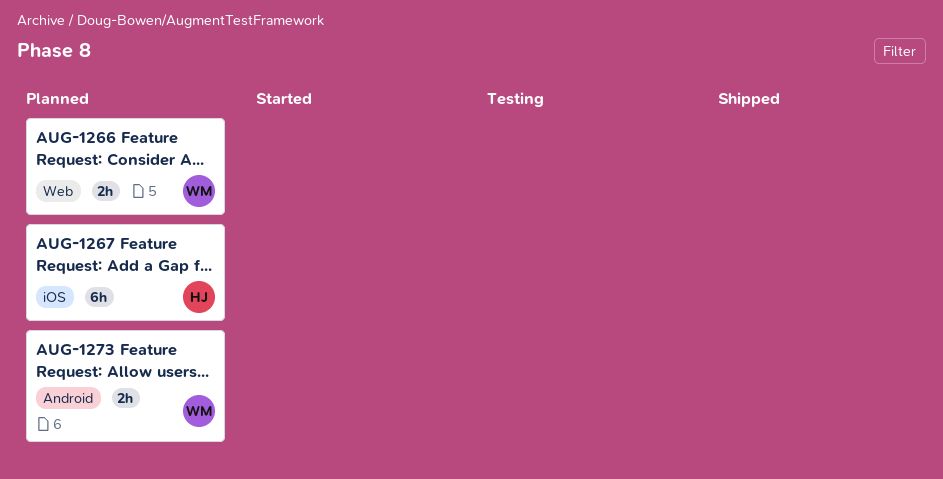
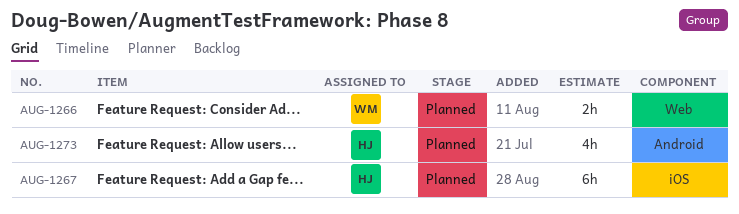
AUG-1273, owner: WM -> HJ
AUG-1273, estimate: 2h -> 4h

